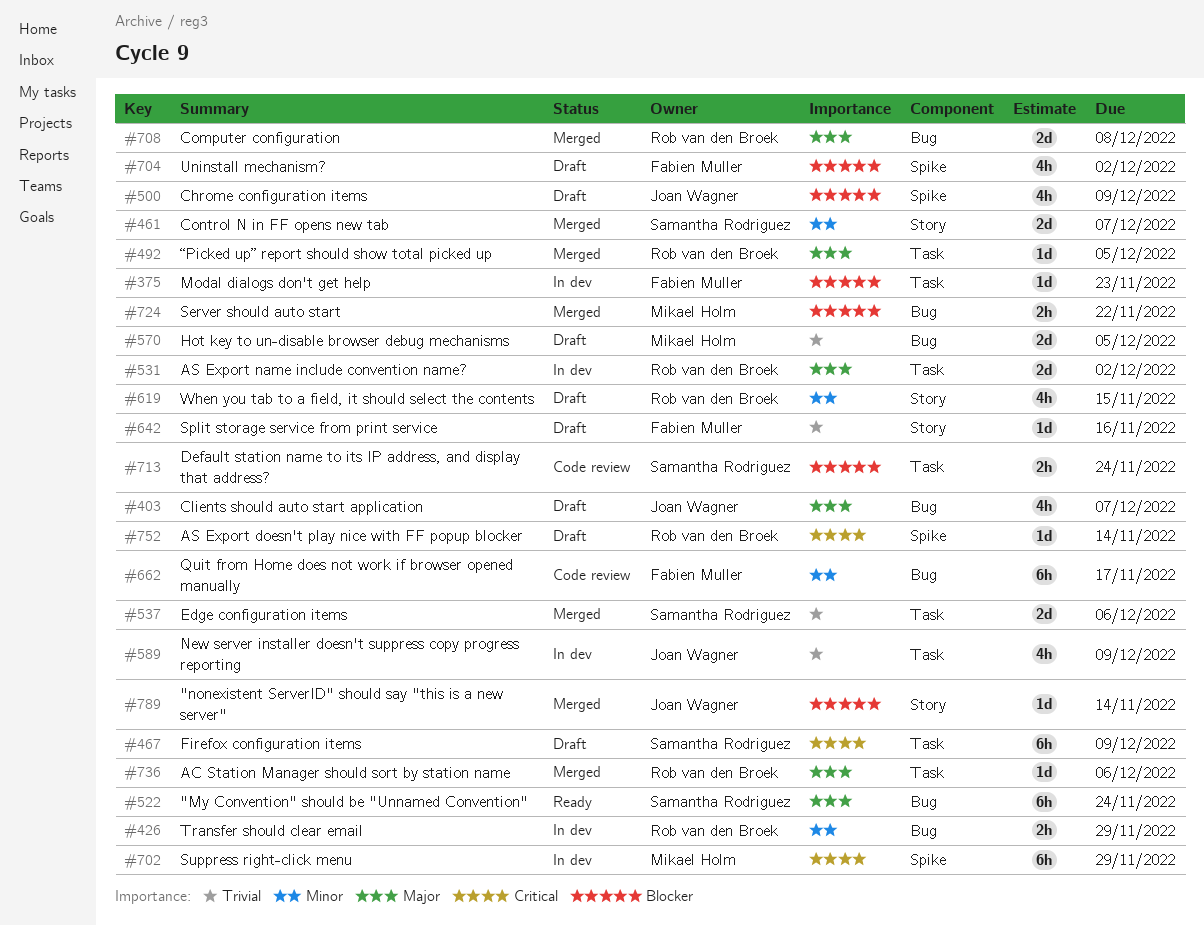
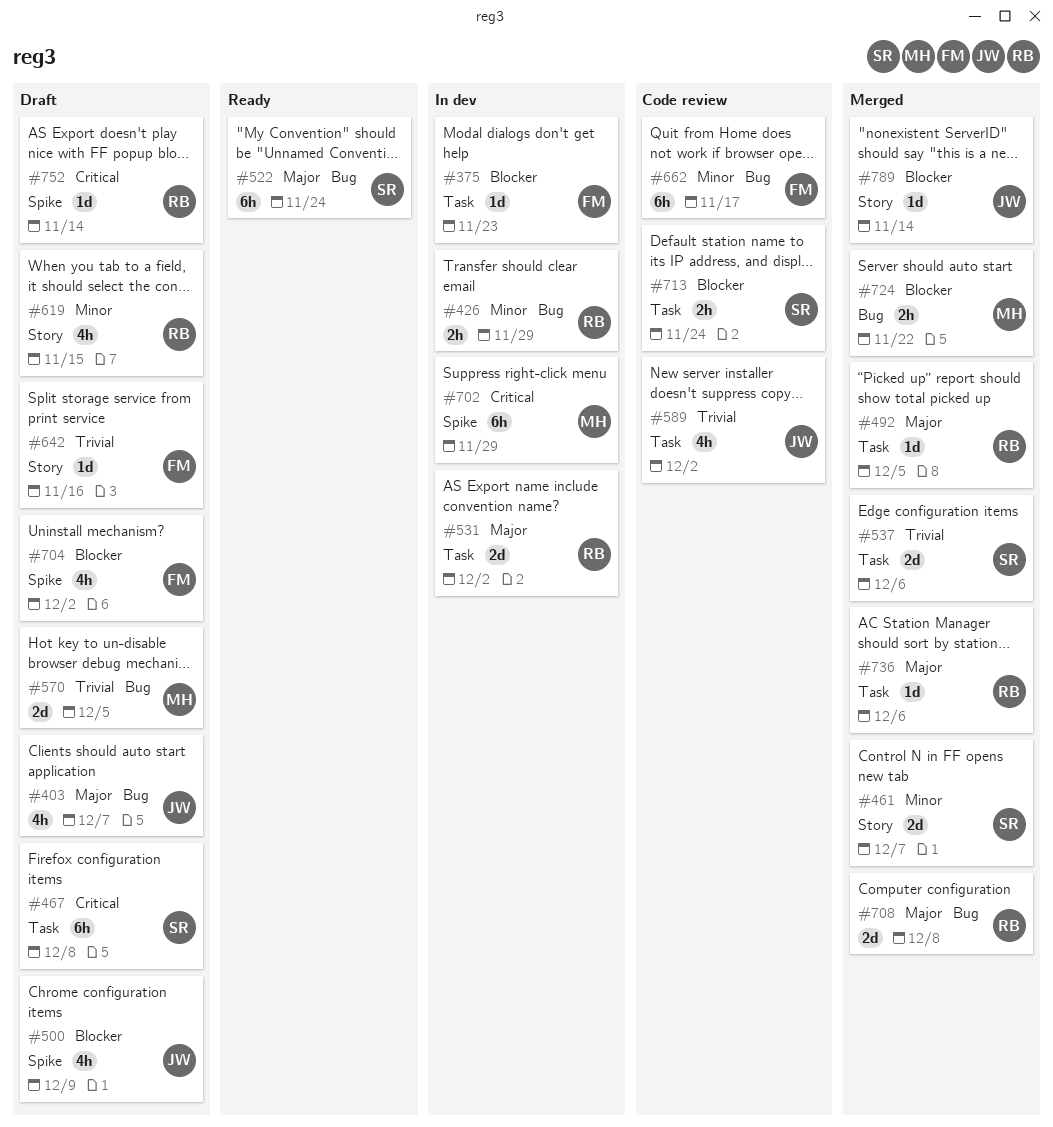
#467, due: Dec 9 -> Dec 8
#589, status: In dev -> Code review
#589, due: Dec 9 -> Dec 2

